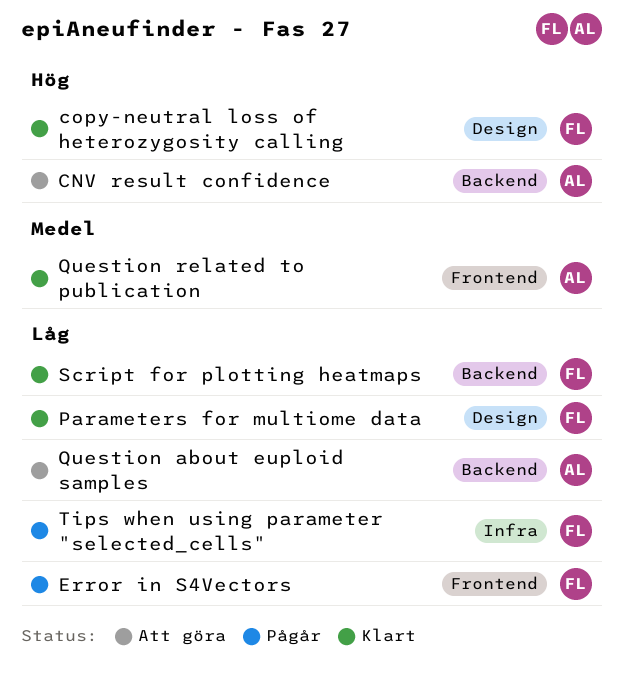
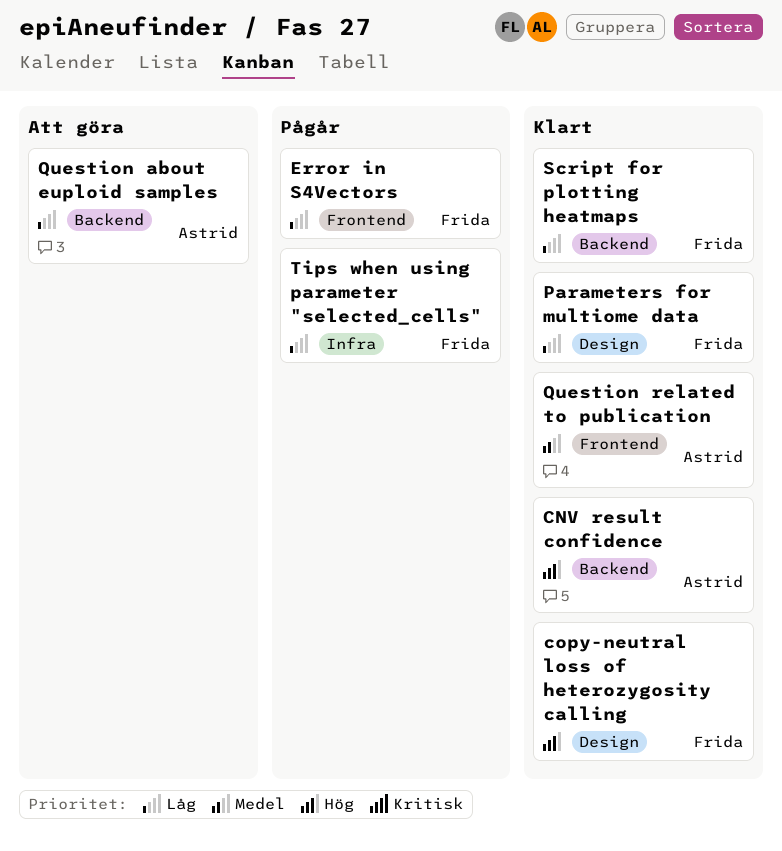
CNV result confidence, status: Att göra -> Klart

